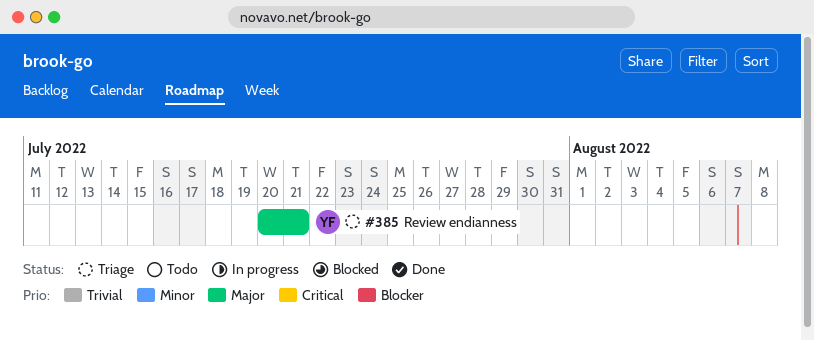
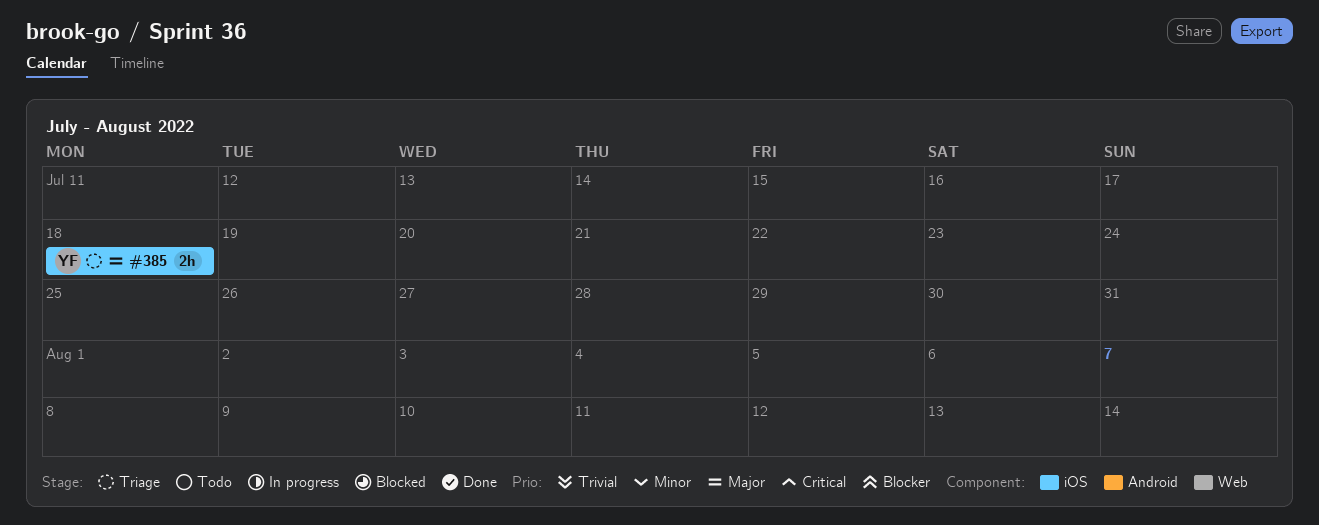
#385, start: Jul 20 -> Jul 18
#385, due: Jul 21 -> Jul 18

